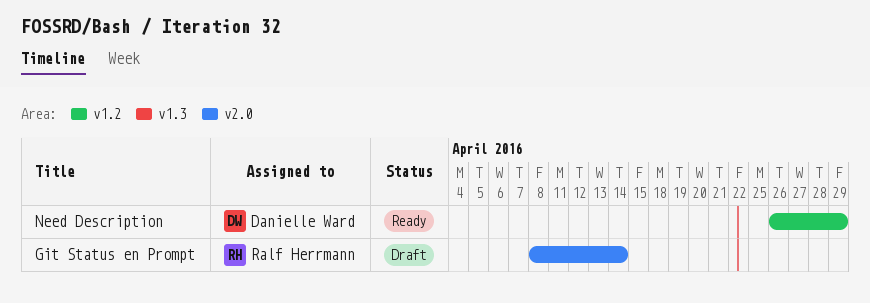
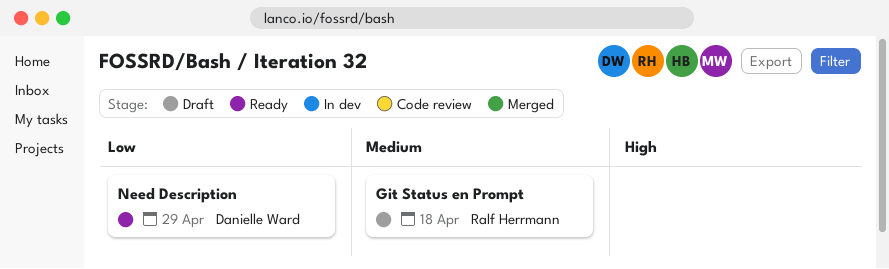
Git Status en Prompt, due: Apr 14 -> Apr 18

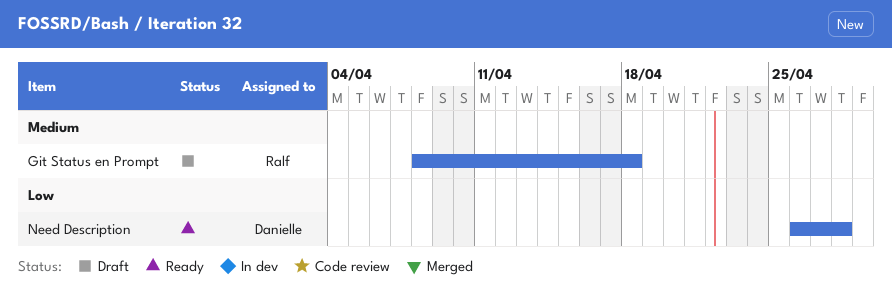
Need Description, due: Apr 29 -> Apr 28

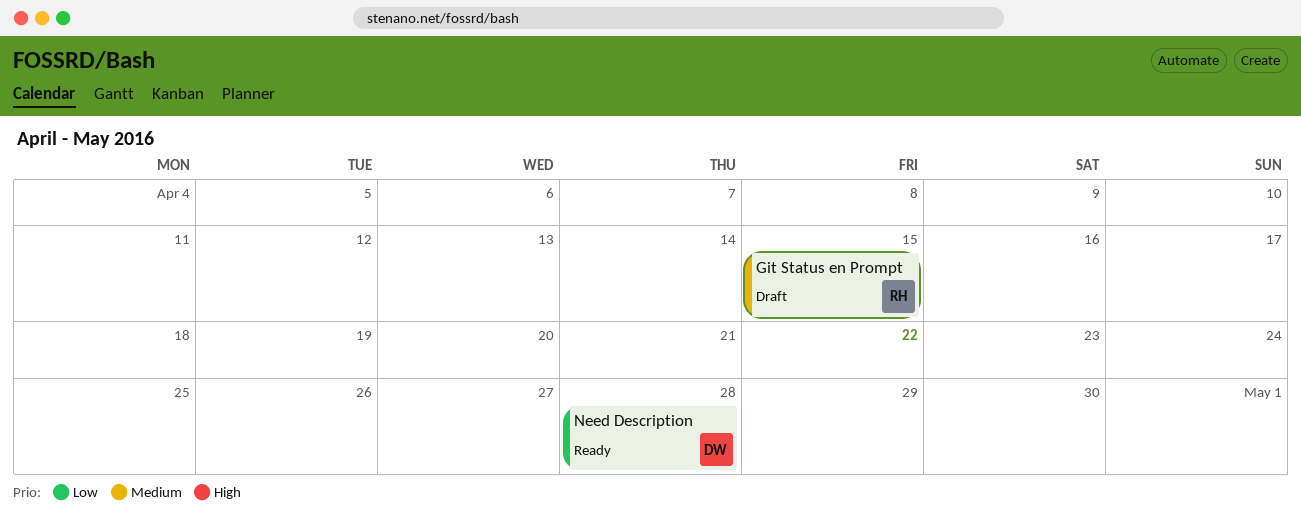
Git Status en Prompt, due: Apr 18 -> Apr 15

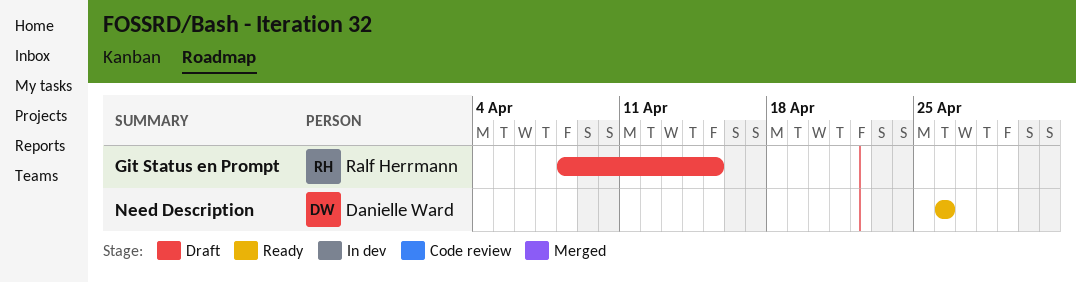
Need Description, due: Apr 28 -> Apr 26

